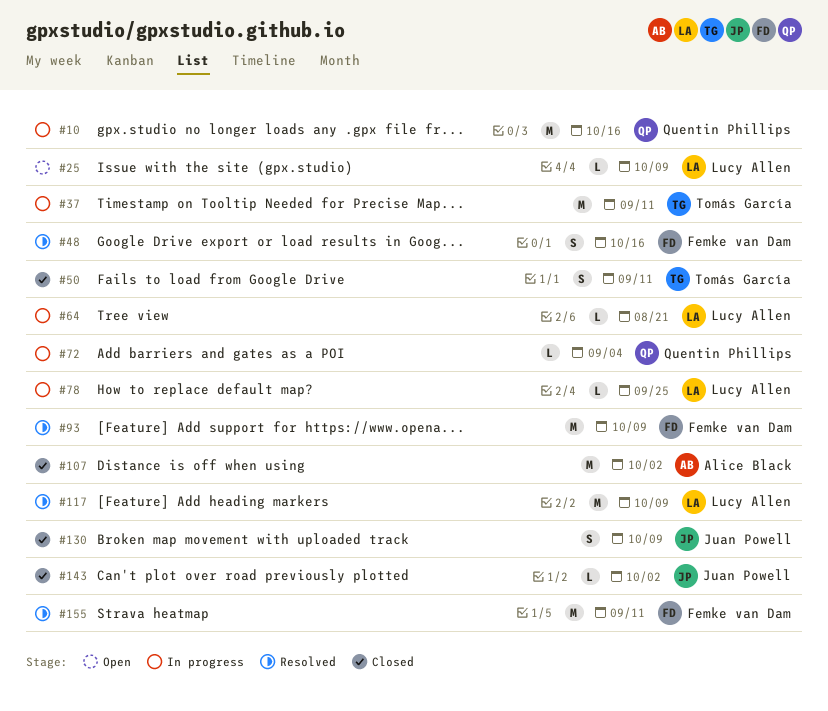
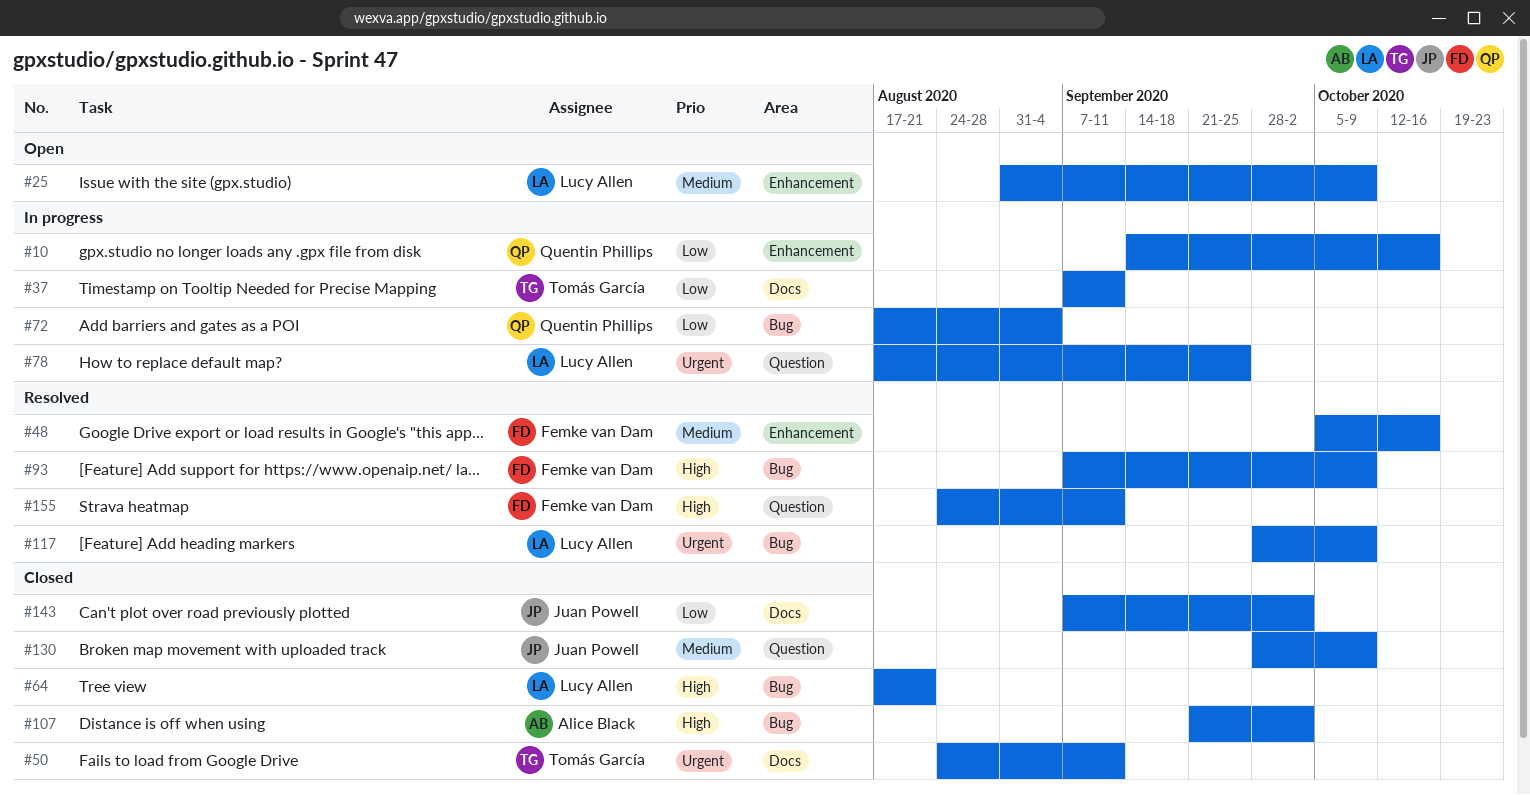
#64, status: In progress -> Closed

